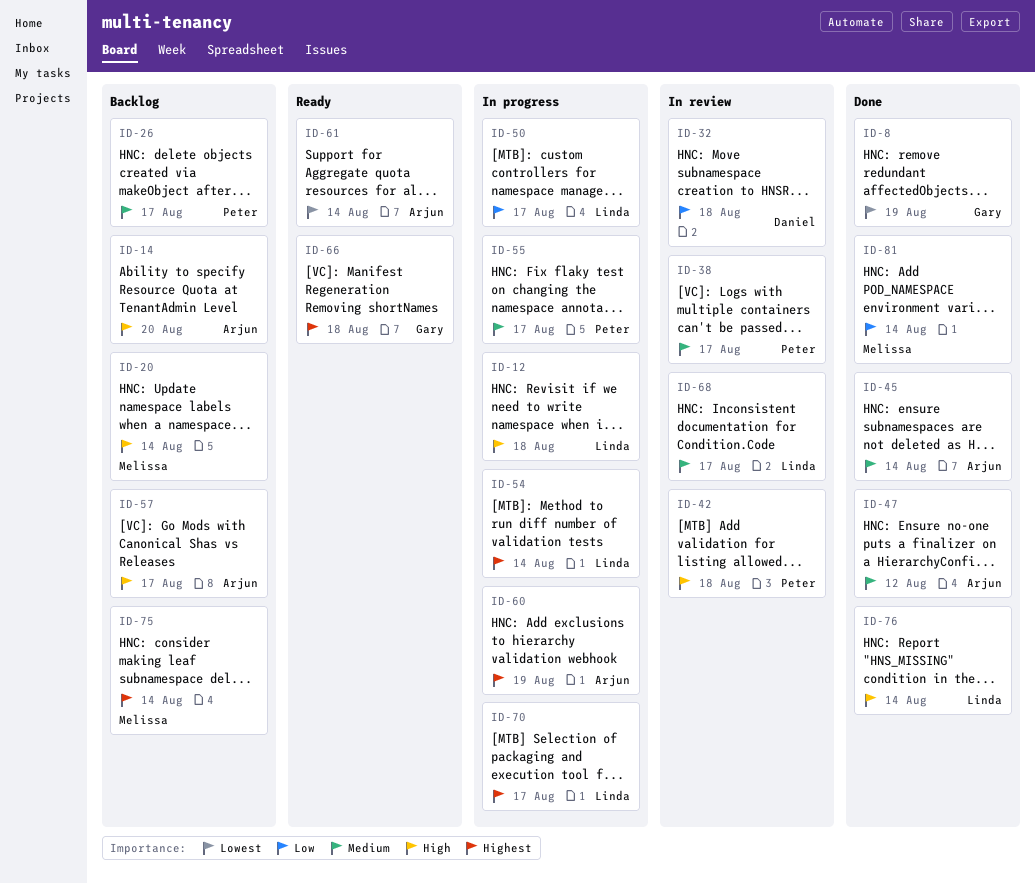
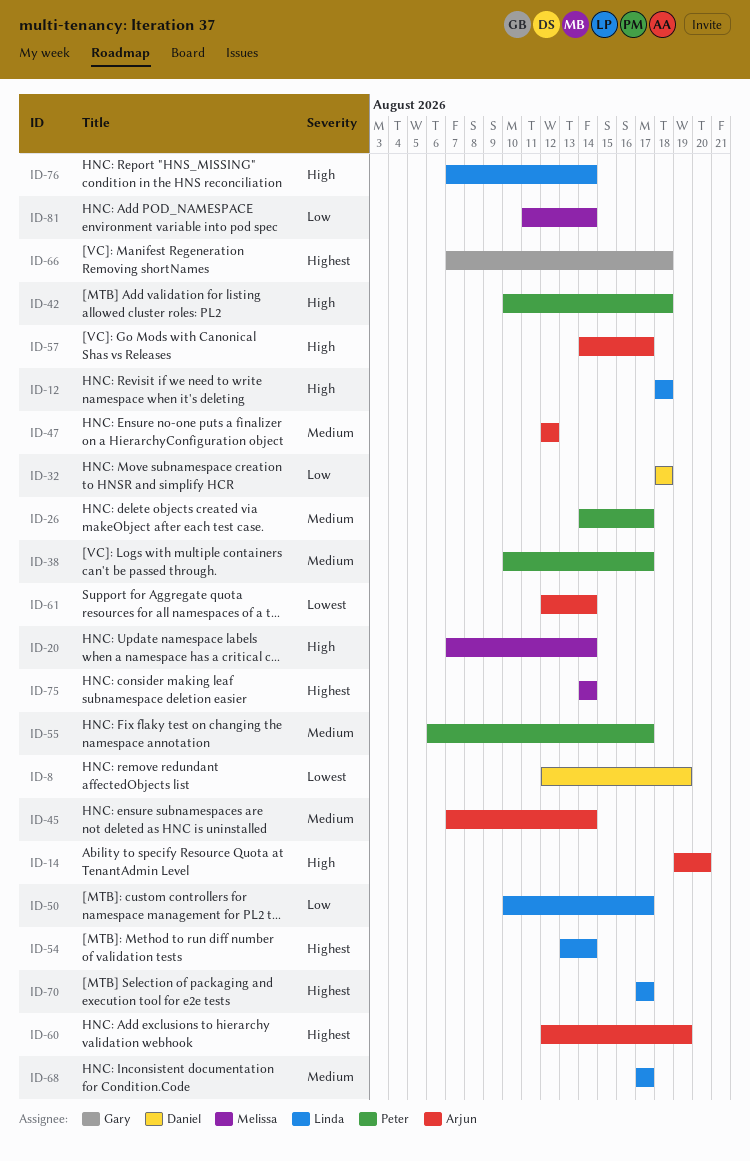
ID-8, owner: Gary -> Daniel

